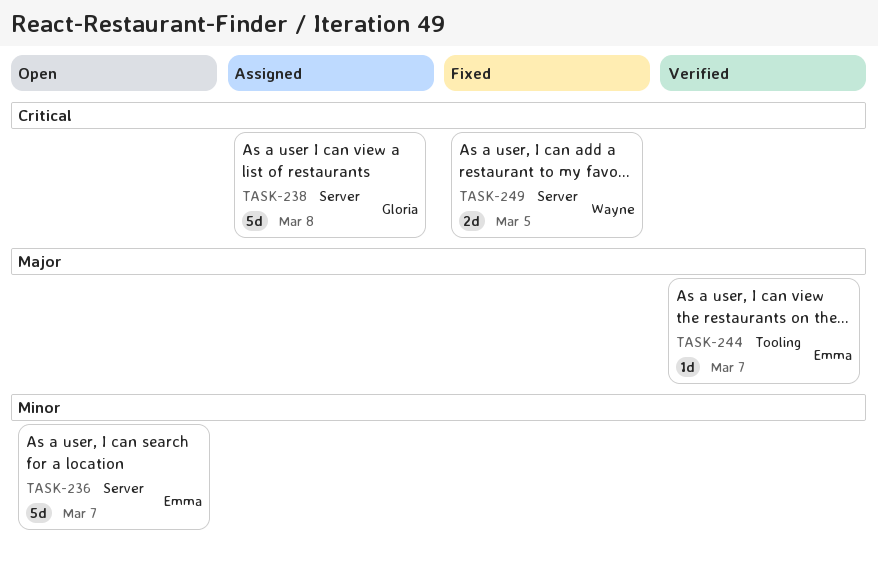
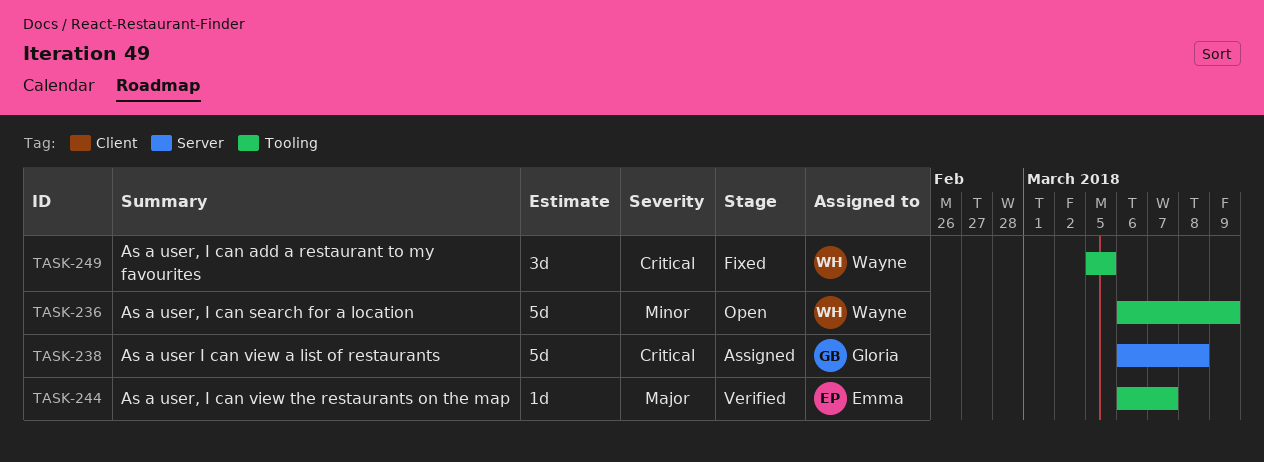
TASK-236, owner: Emma -> Wayne
TASK-236, label: Server -> Tooling
TASK-236, due: Mar 7 -> Mar 9
TASK-249, label: Server -> Tooling
TASK-249, estimate: 2d -> 3d

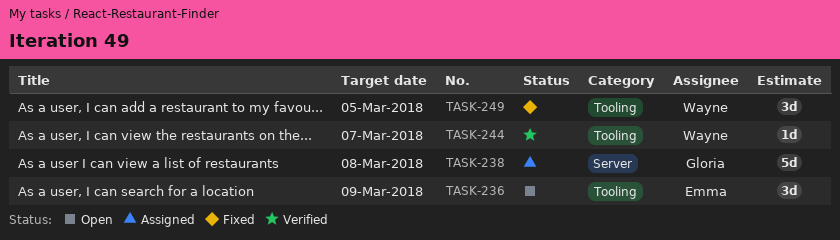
TASK-236, owner: Wayne -> Emma
TASK-236, estimate: 5d -> 3d
TASK-244, owner: Emma -> Wayne

